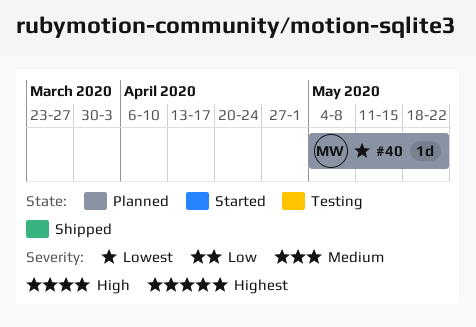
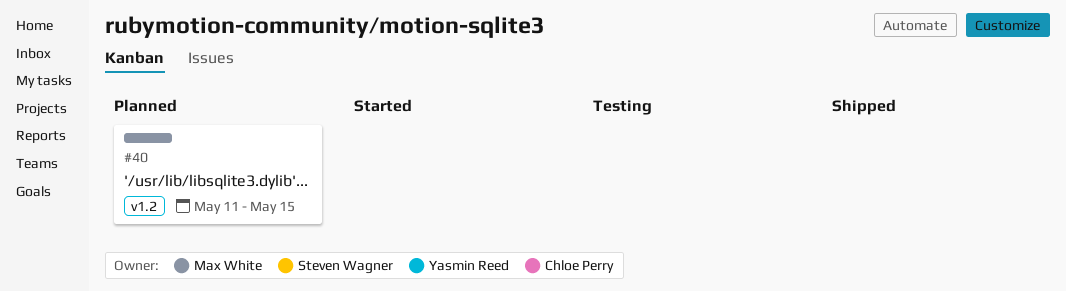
#40, start: May 4 -> May 11
#40, due: May 22 -> May 15

